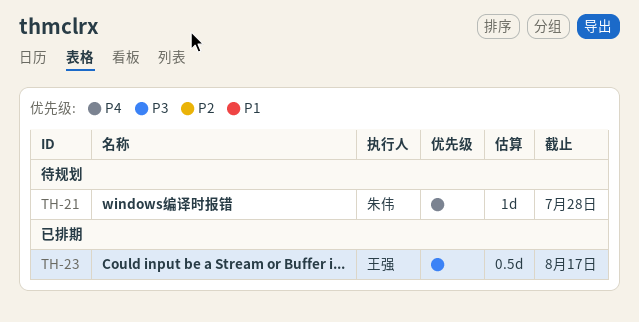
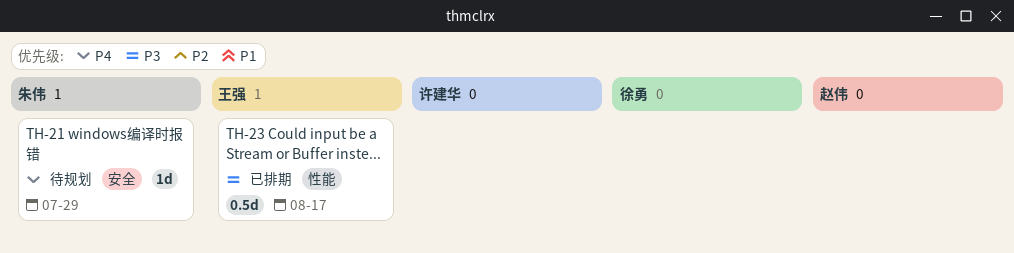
TH-21, due: Jul 28 -> Jul 29

